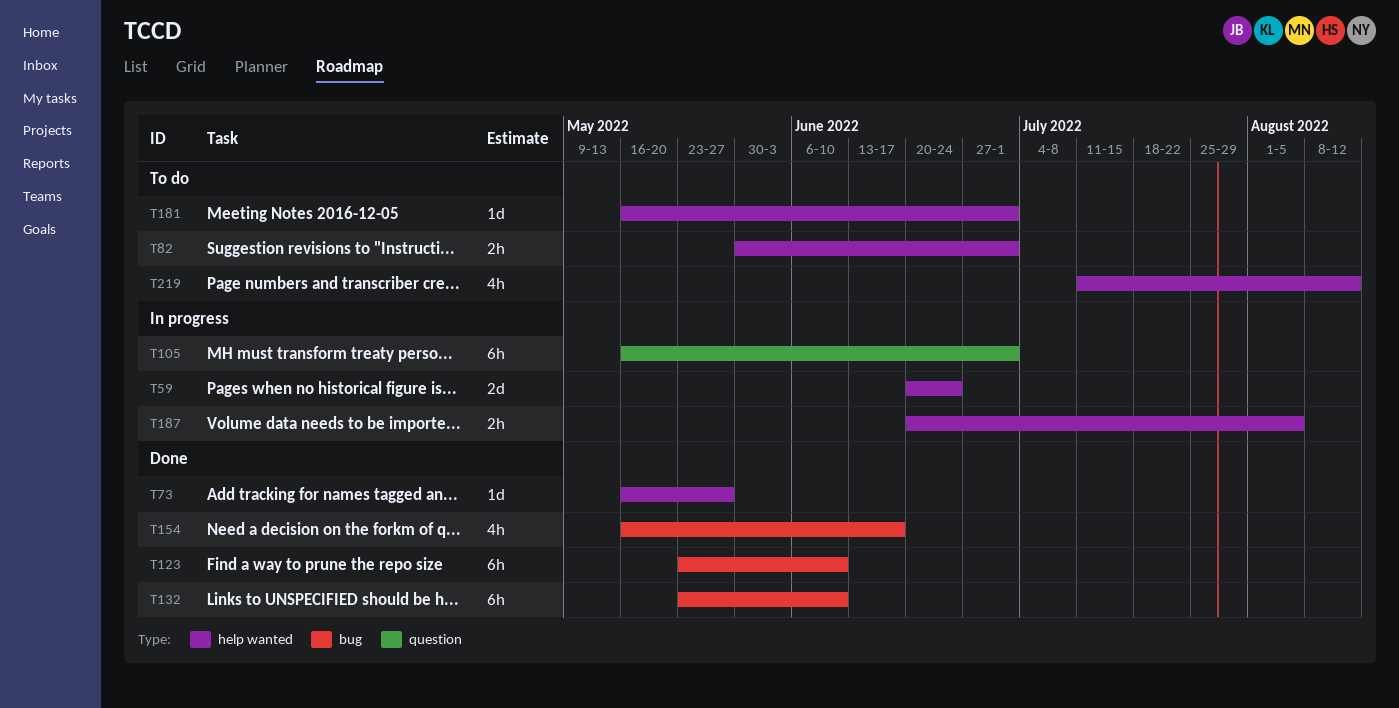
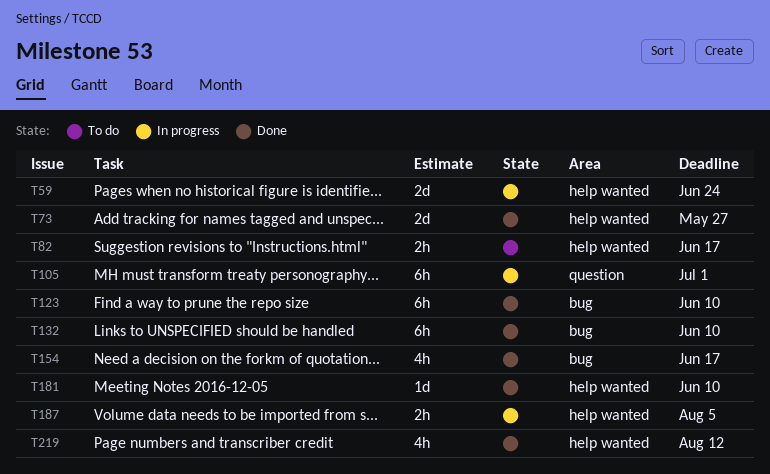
T73, estimate: 1d -> 2d
T82, due: Jul 1 -> Jun 17
T181, status: To do -> Done
T181, due: Jul 1 -> Jun 10
T219, status: To do -> Done

